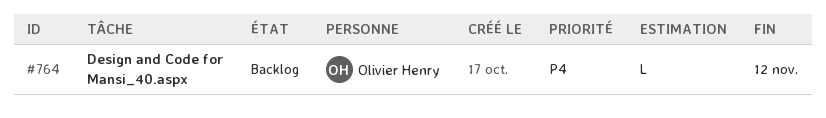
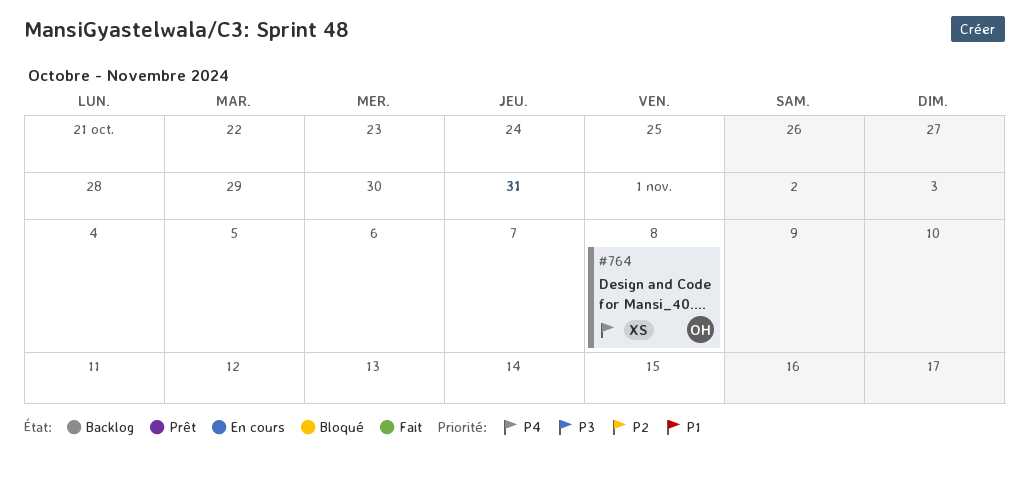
#764, estimate: L -> XS
#764, due: Nov 12 -> Nov 8

